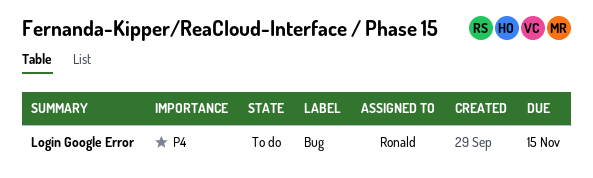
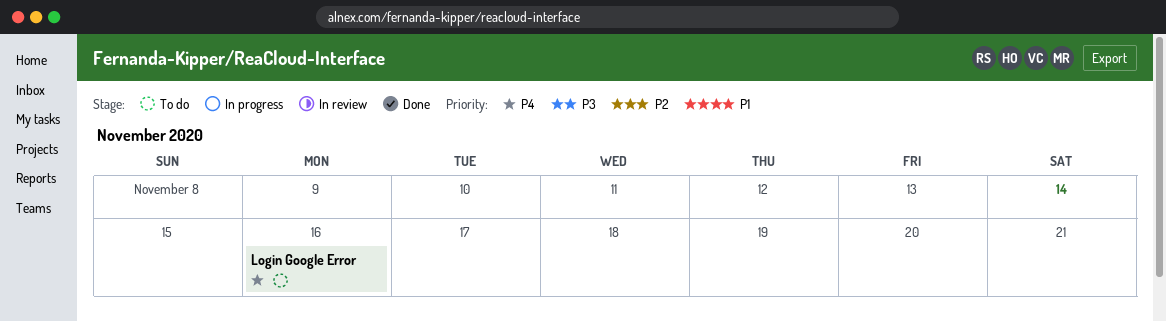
Login Google Error, due: Nov 15 -> Nov 16

